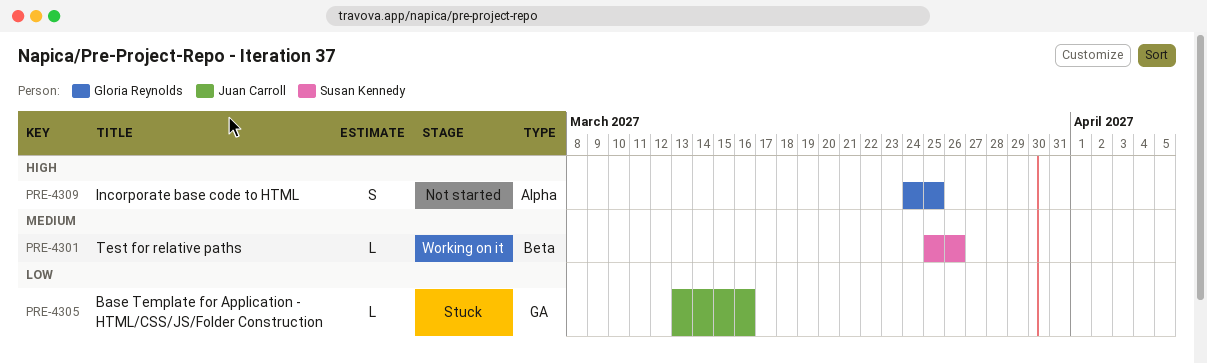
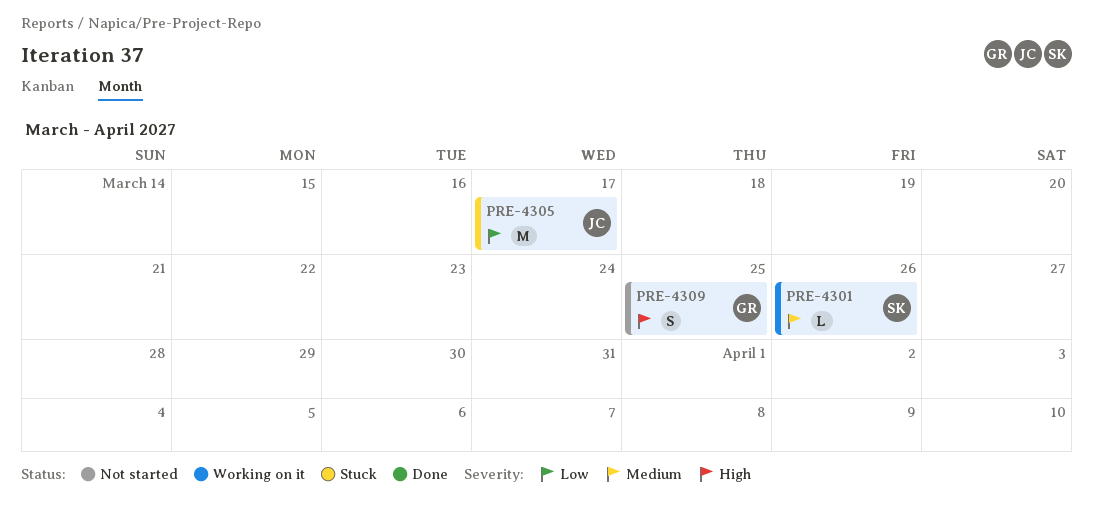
PRE-4305, estimate: L -> M
PRE-4305, due: Mar 16 -> Mar 17

